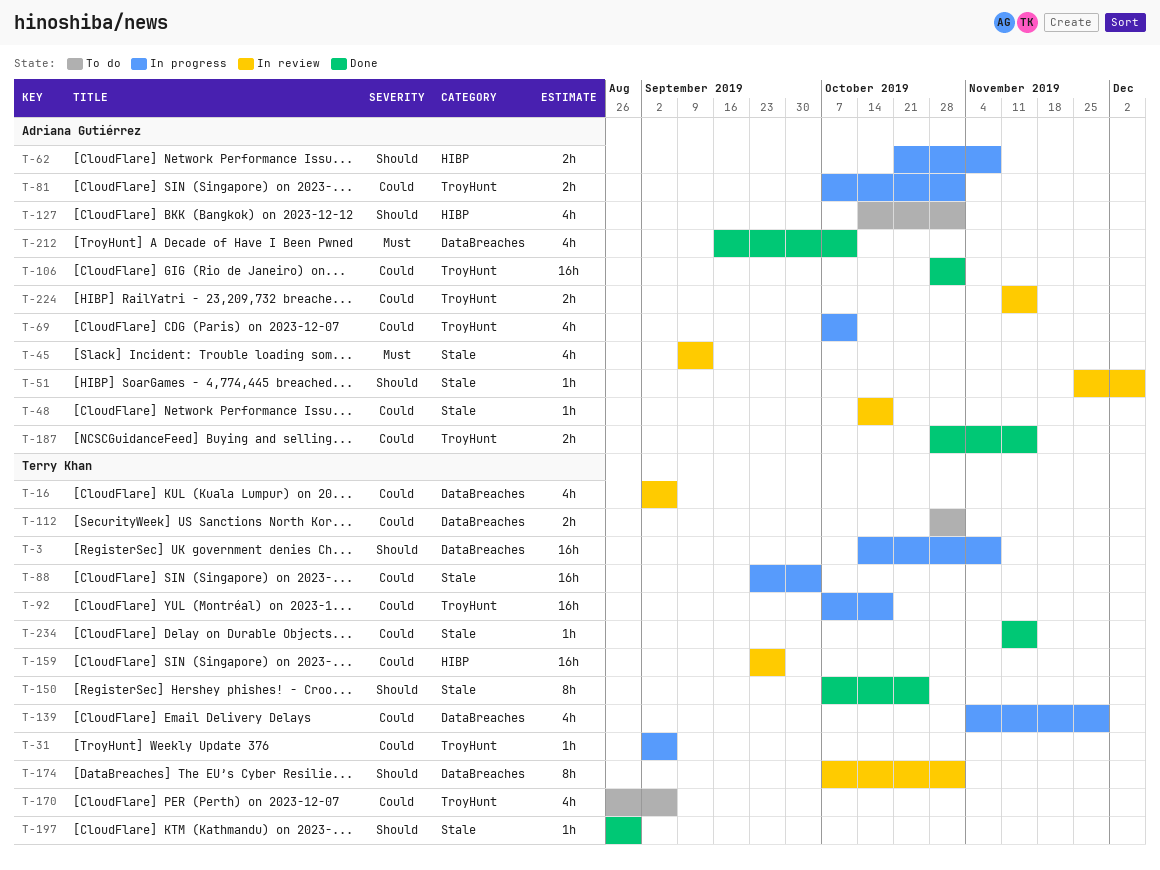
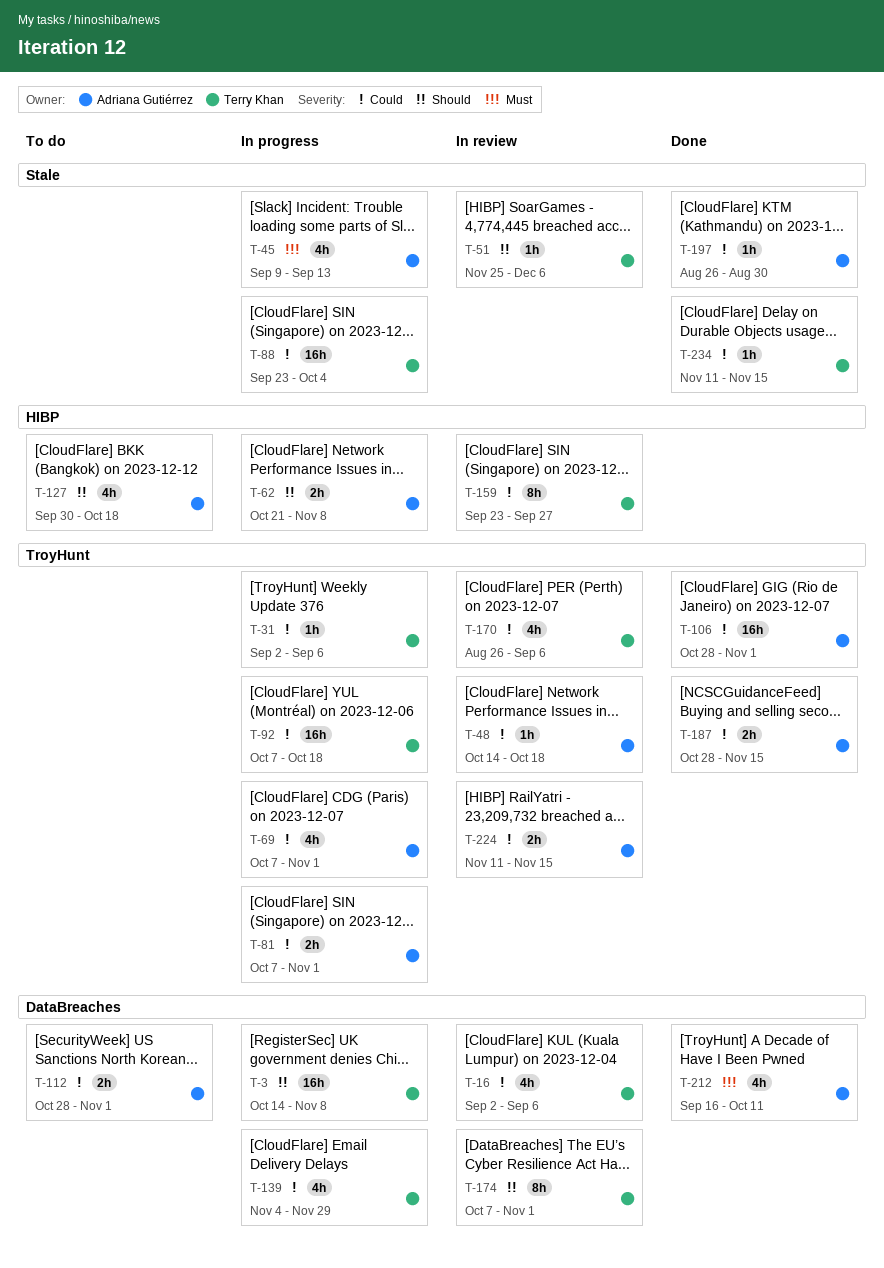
T-45, status: In review -> In progress
T-48, label: Stale -> TroyHunt
T-51, owner: Adriana Gutiérrez -> Terry Khan
T-69, due: Oct 11 -> Nov 1
T-112, owner: Terry Khan -> Adriana Gutiérrez
T-127, start: Oct 14 -> Sep 30
T-127, due: Nov 1 -> Oct 18
T-150: present -> none
T-159, estimate: 16h -> 8h
T-170, status: To do -> In review
T-197, owner: Terry Khan -> Adriana Gutiérrez
T-197, priority: Should -> Could

